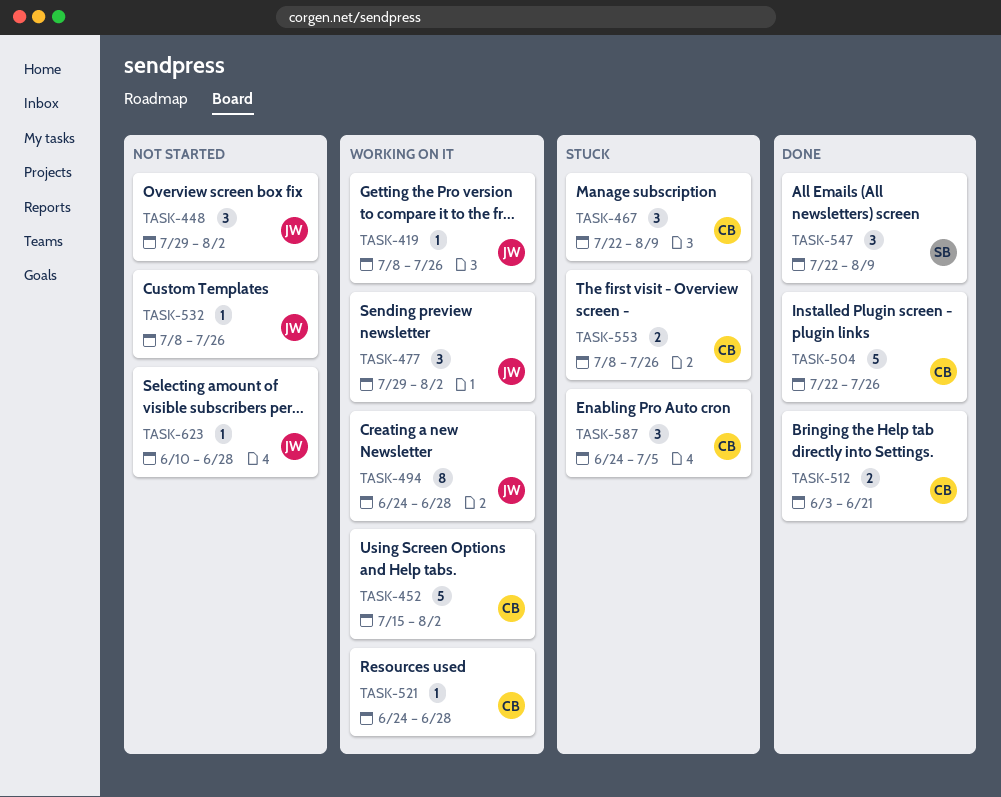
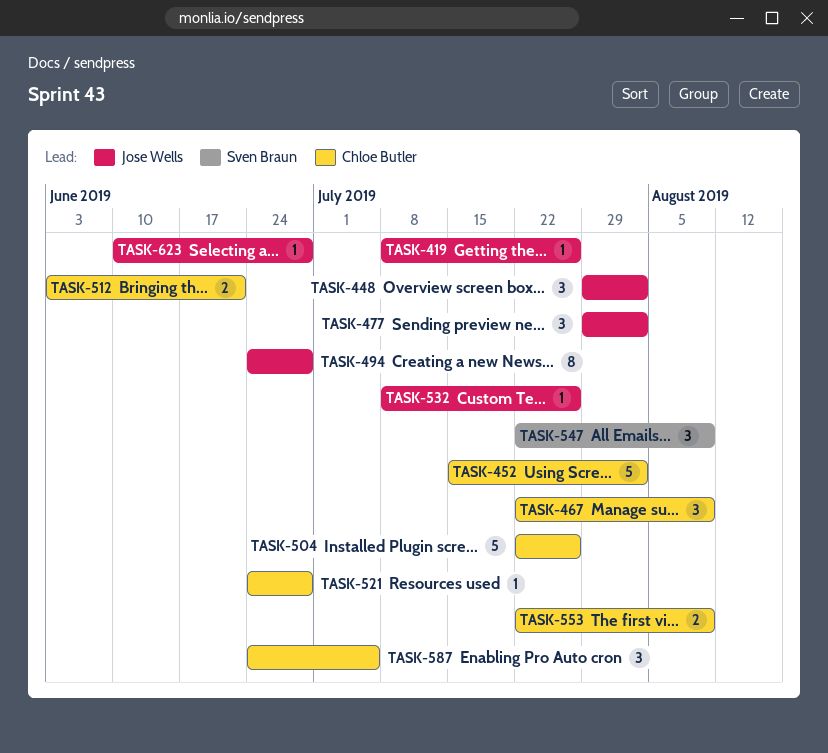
TASK-553, start: Jul 8 -> Jul 22
TASK-553, due: Jul 26 -> Aug 9

